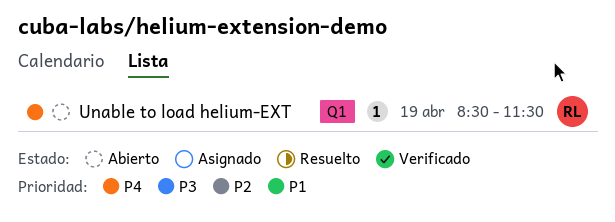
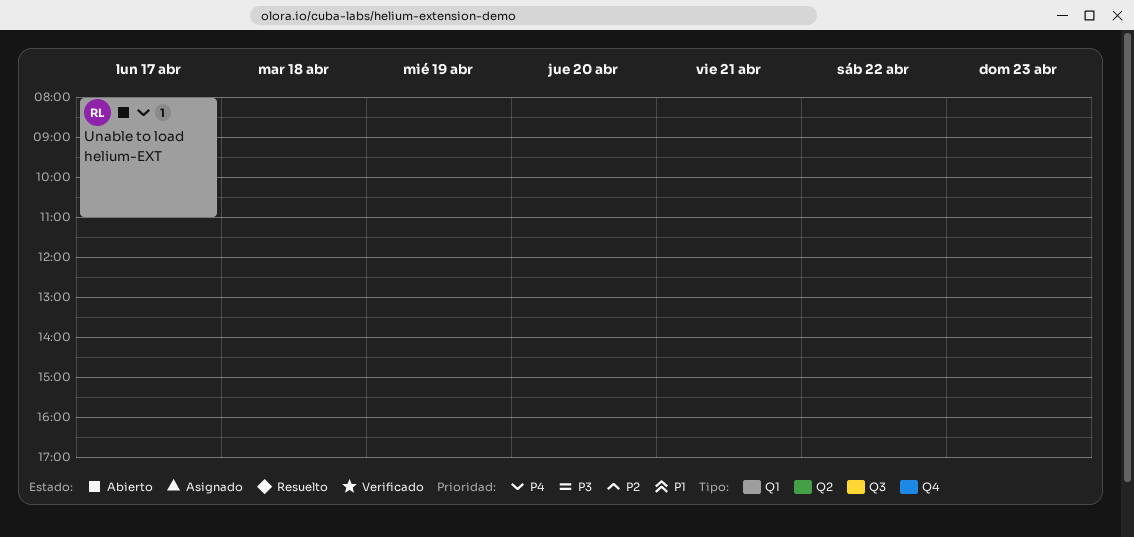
Unable to load helium-EXT, day: Apr 19 -> Apr 17
Unable to load helium-EXT, begins: 08:30 -> 08:00
Unable to load helium-EXT, ends: 11:30 -> 11:00

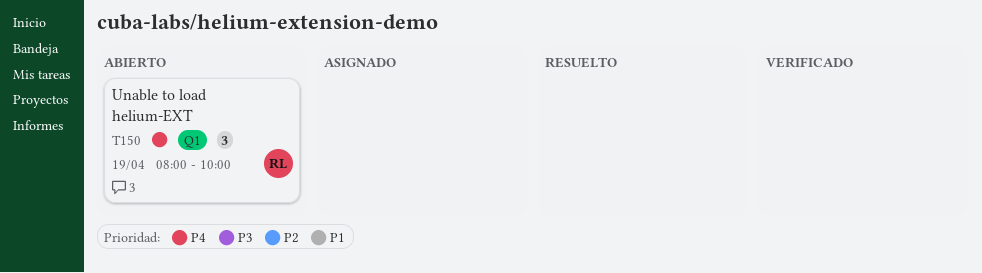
Unable to load helium-EXT, estimate: 1 -> 3
Unable to load helium-EXT, day: Apr 17 -> Apr 19
Unable to load helium-EXT, ends: 11:00 -> 10:00

